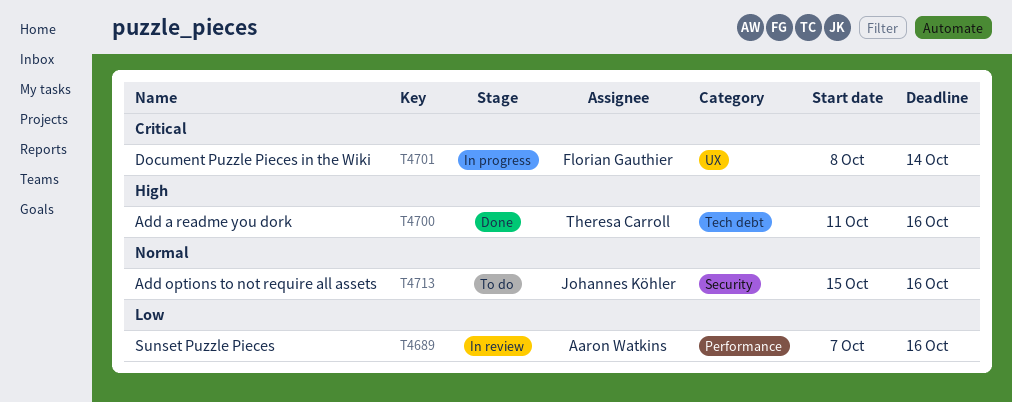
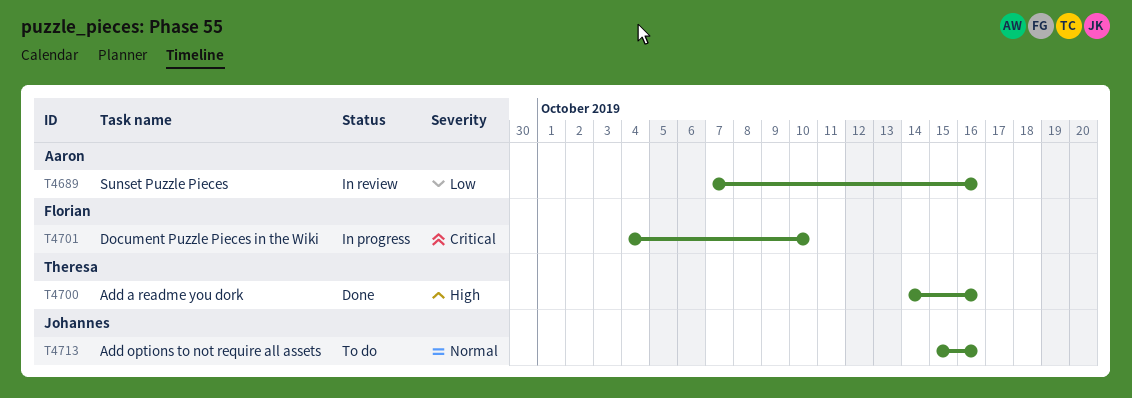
T4700, start: Oct 11 -> Oct 14
T4701, start: Oct 8 -> Oct 4
T4701, due: Oct 14 -> Oct 10

